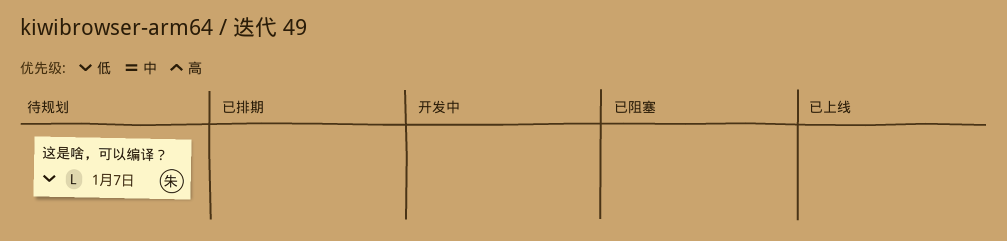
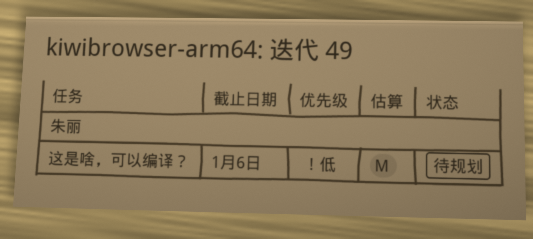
这是啥，可以编译？, estimate: L -> M
这是啥，可以编译？, due: Jan 7 -> Jan 6

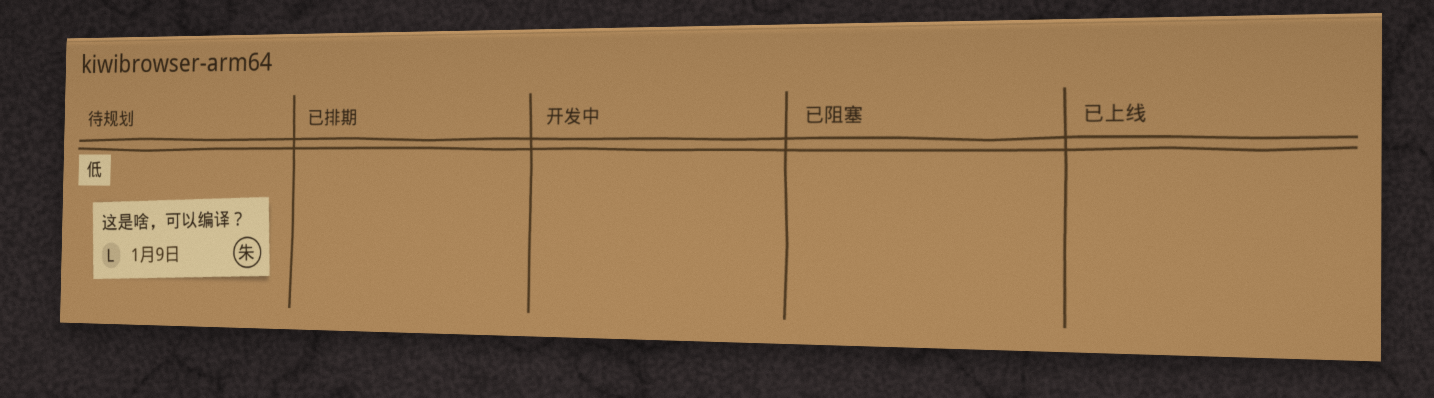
这是啥，可以编译？, estimate: M -> L
这是啥，可以编译？, due: Jan 6 -> Jan 9

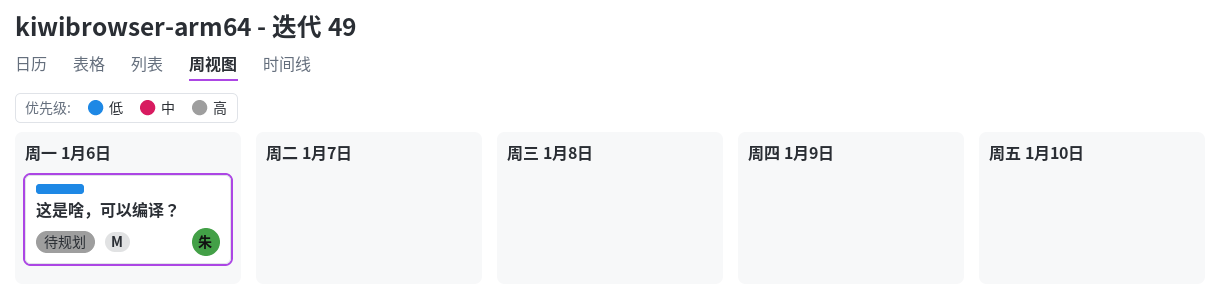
这是啥，可以编译？, estimate: L -> M
这是啥，可以编译？, due: Jan 9 -> Jan 6

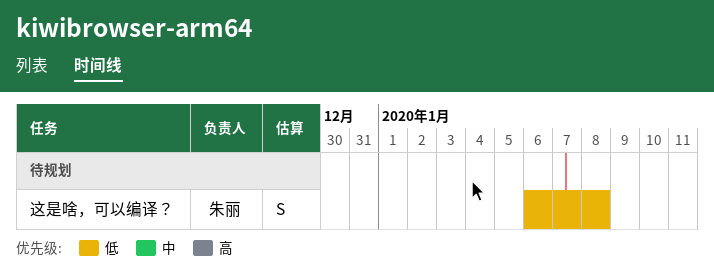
这是啥，可以编译？, estimate: M -> S
这是啥，可以编译？, due: Jan 6 -> Jan 8

